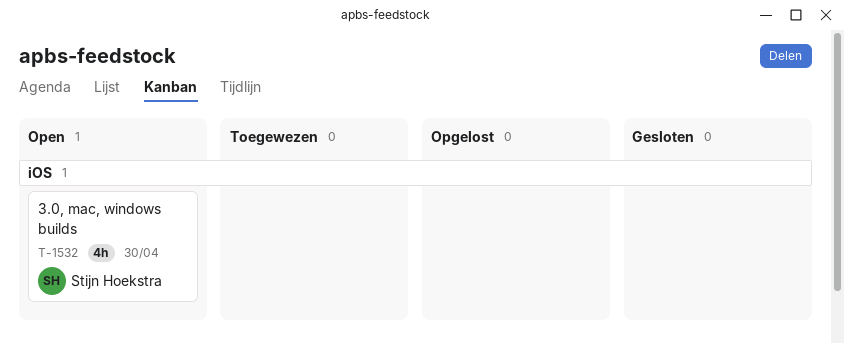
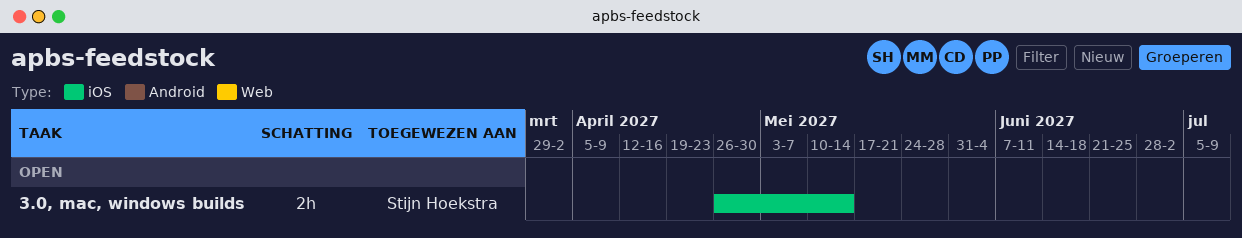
3.0, mac, windows builds, estimate: 4h -> 2h
3.0, mac, windows builds, due: Apr 30 -> May 14

